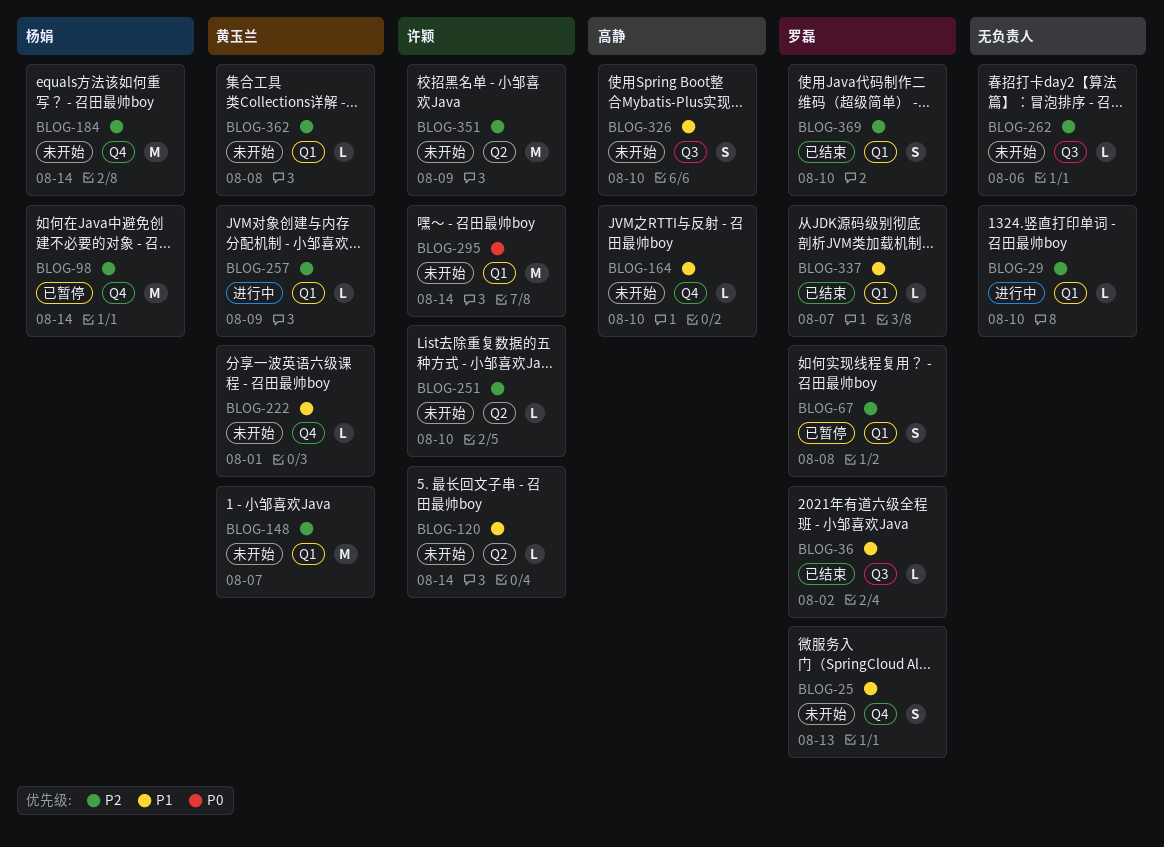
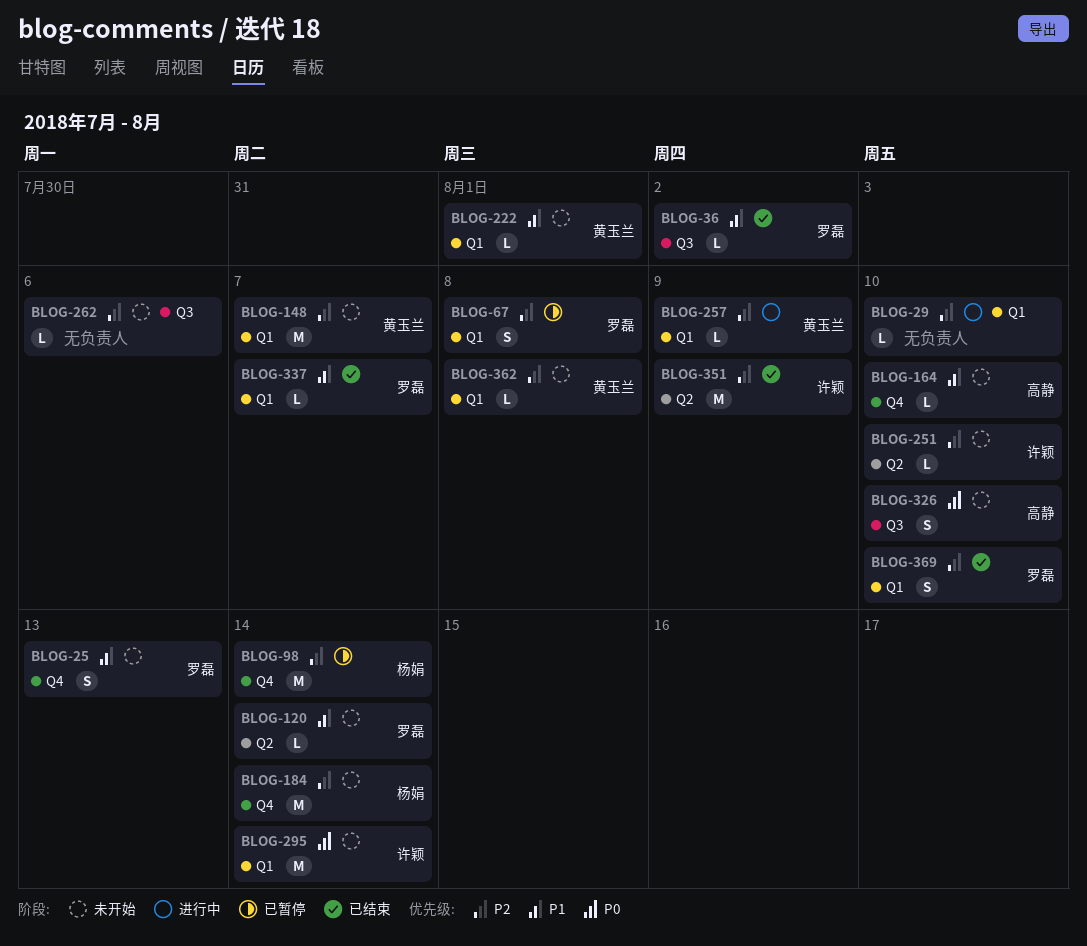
BLOG-120, owner: 许颖 -> 罗磊
BLOG-222, label: Q4 -> Q1
BLOG-326, priority: P1 -> P0
BLOG-351, status: 未开始 -> 已结束

